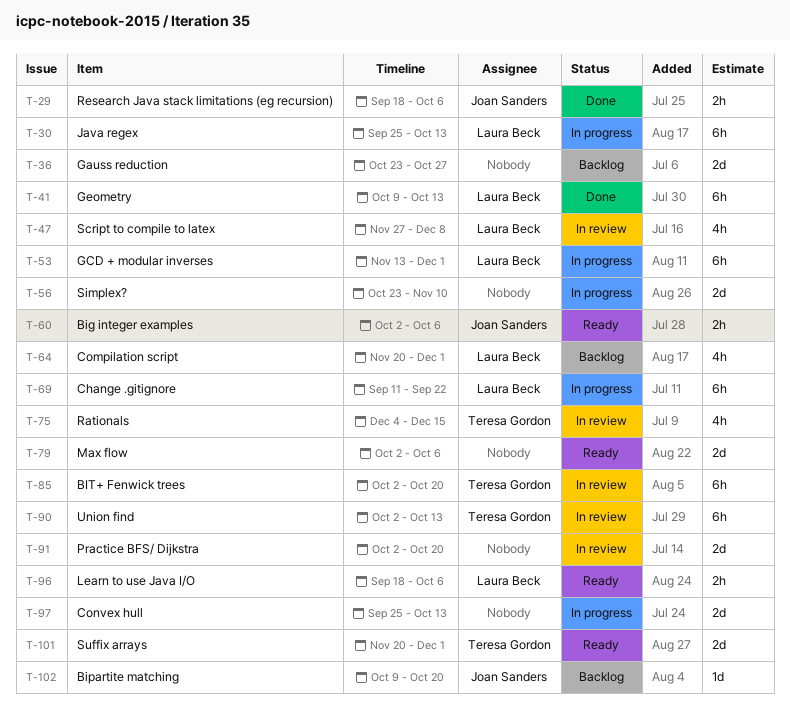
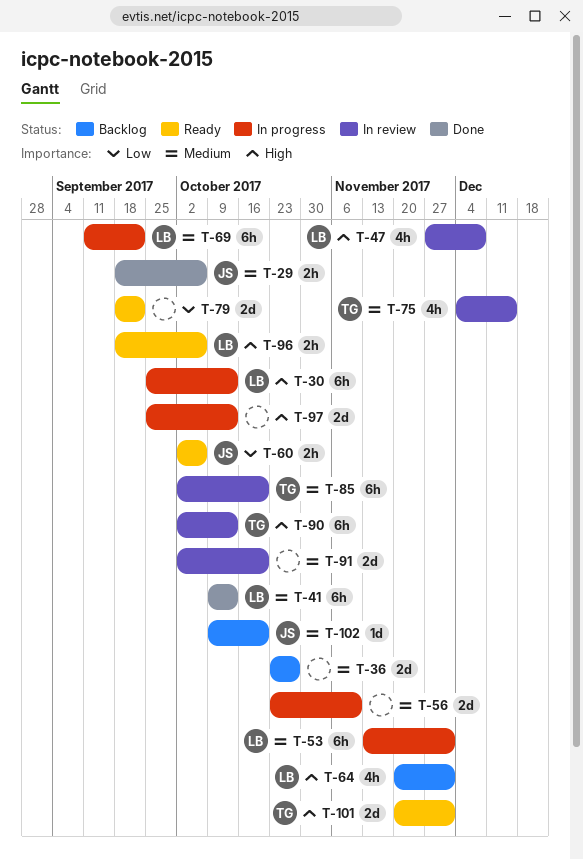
T-79, start: Oct 2 -> Sep 18
T-79, due: Oct 6 -> Sep 22

